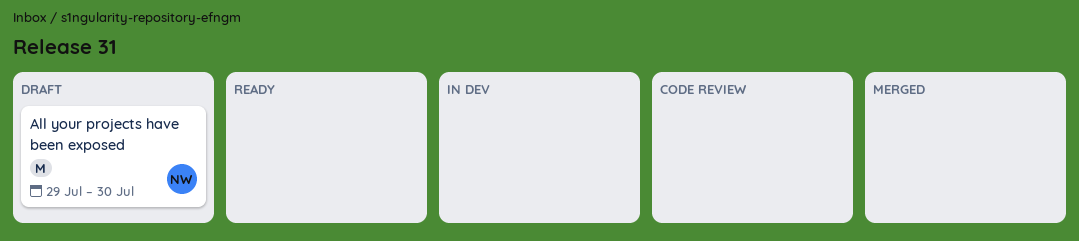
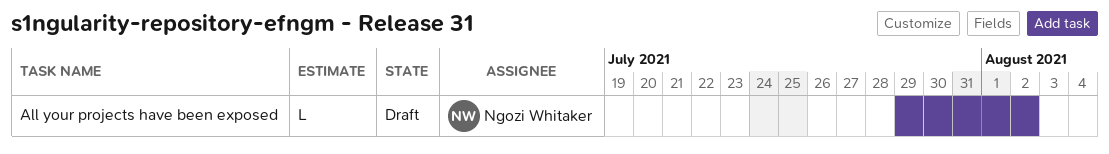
All your projects have been exposed, estimate: M -> L
All your projects have been exposed, due: Jul 30 -> Aug 2

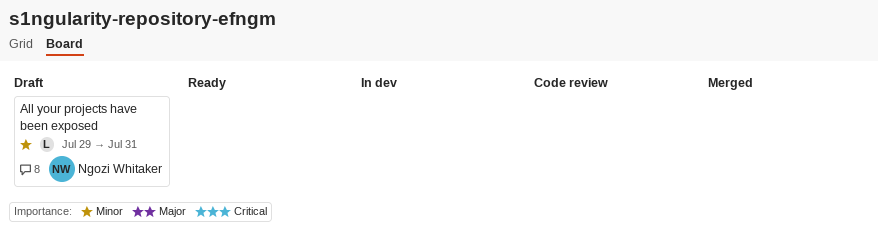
All your projects have been exposed, due: Aug 2 -> Jul 31

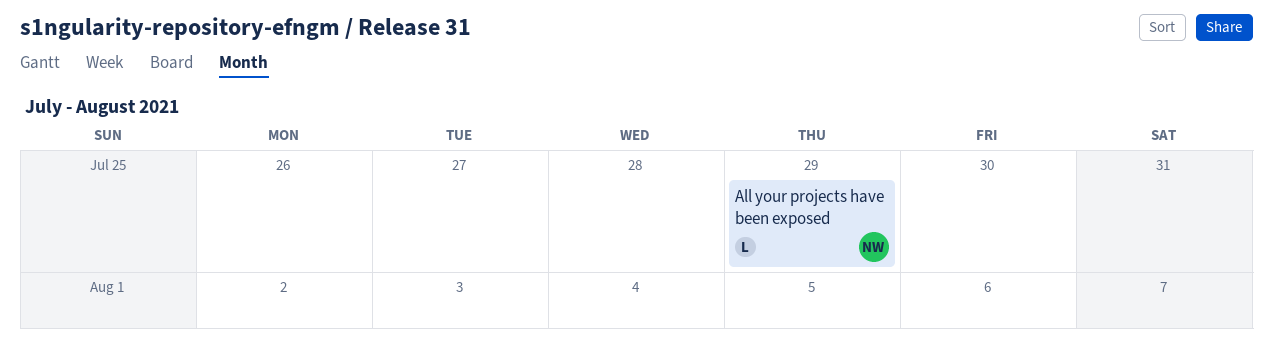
All your projects have been exposed, due: Jul 31 -> Jul 29

